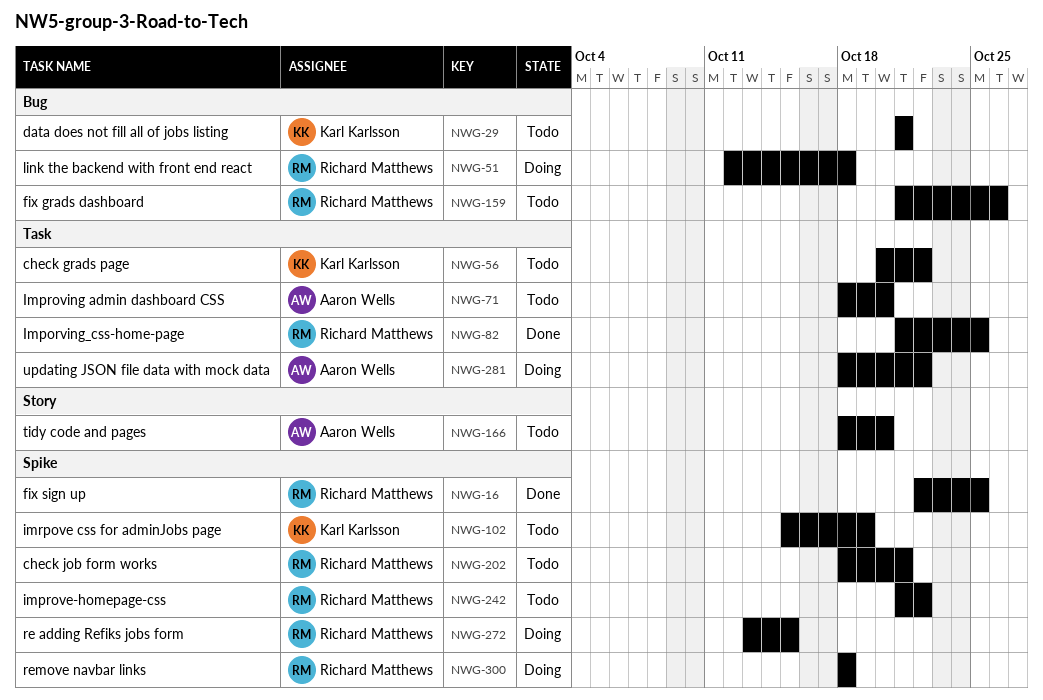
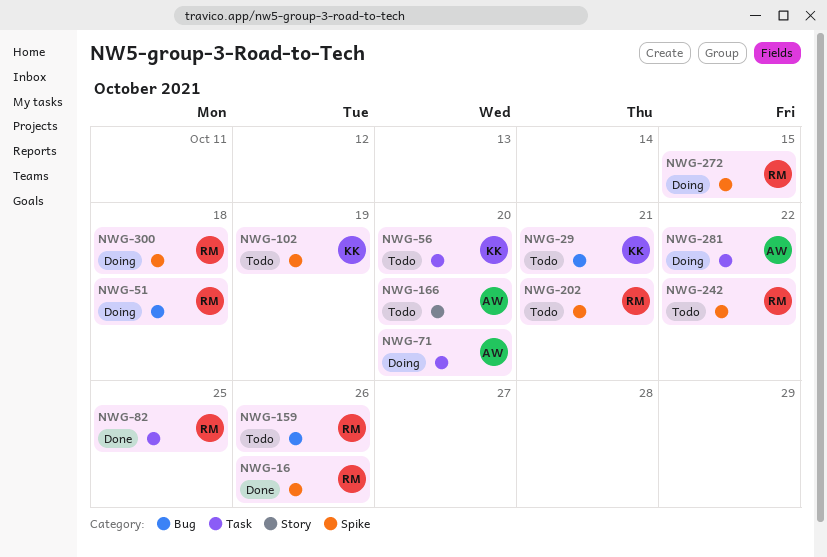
NWG-16, due: Oct 25 -> Oct 26
NWG-56, due: Oct 22 -> Oct 20
NWG-71, status: Todo -> Doing

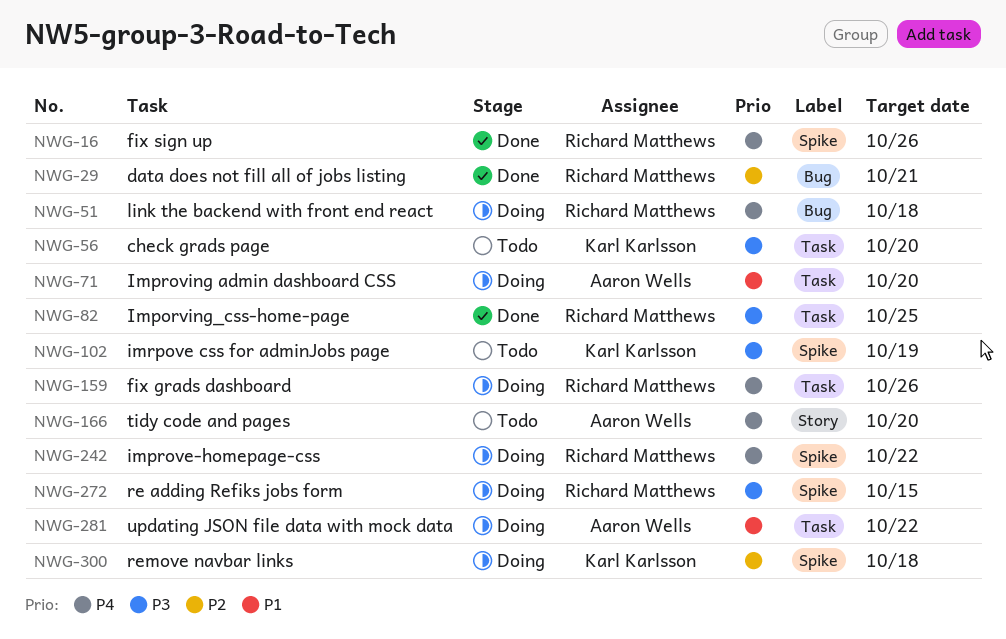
NWG-29, status: Todo -> Done
NWG-29, owner: Karl Karlsson -> Richard Matthews
NWG-159, status: Todo -> Doing
NWG-159, label: Bug -> Task
NWG-202: present -> none
NWG-242, status: Todo -> Doing
NWG-300, owner: Richard Matthews -> Karl Karlsson

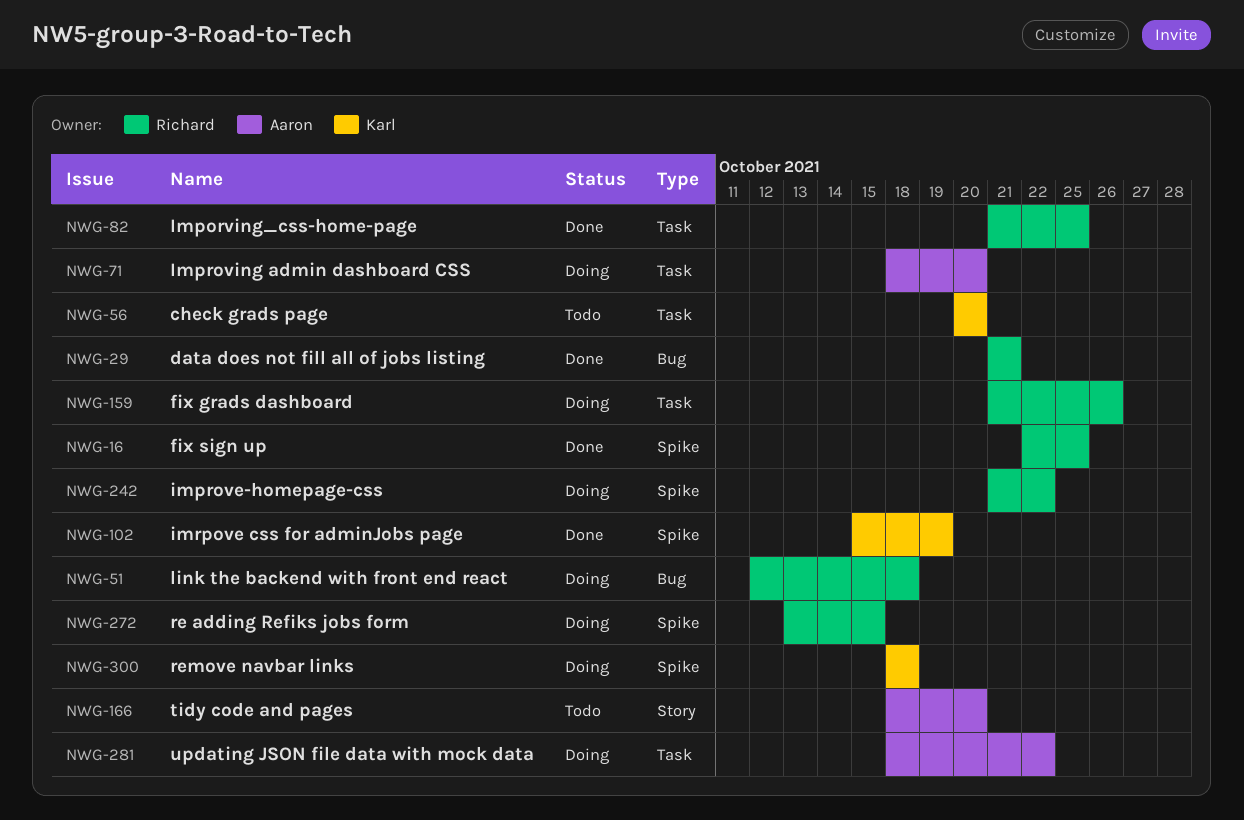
NWG-16, due: Oct 26 -> Oct 25
NWG-102, status: Todo -> Done

